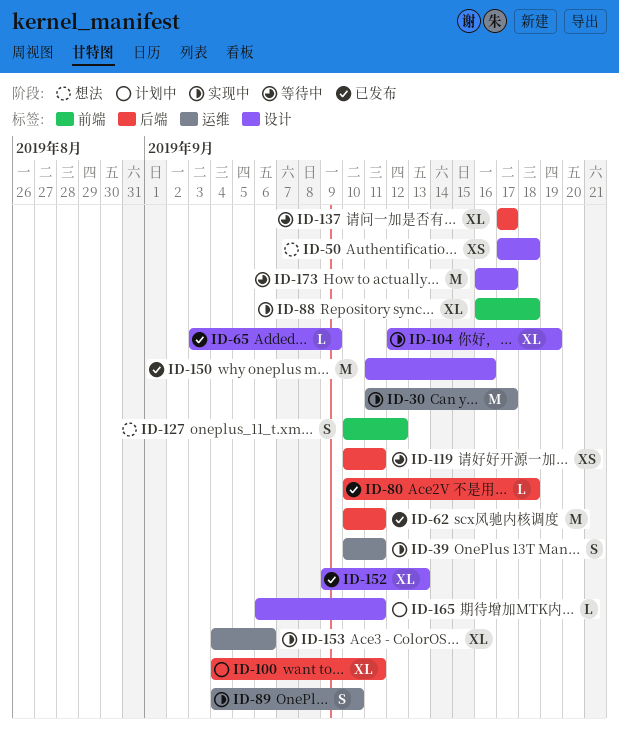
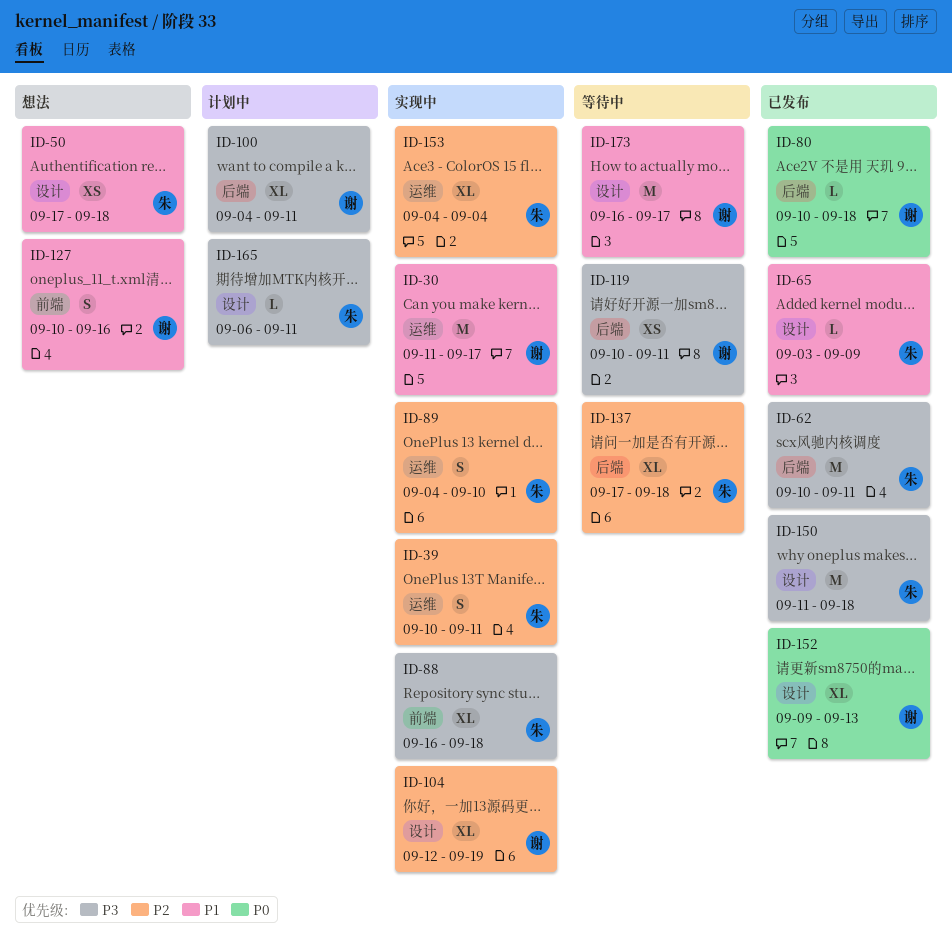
ID-127, due: Sep 12 -> Sep 16
ID-137, due: Sep 17 -> Sep 18
ID-150, due: Sep 16 -> Sep 18
ID-153, due: Sep 6 -> Sep 4

